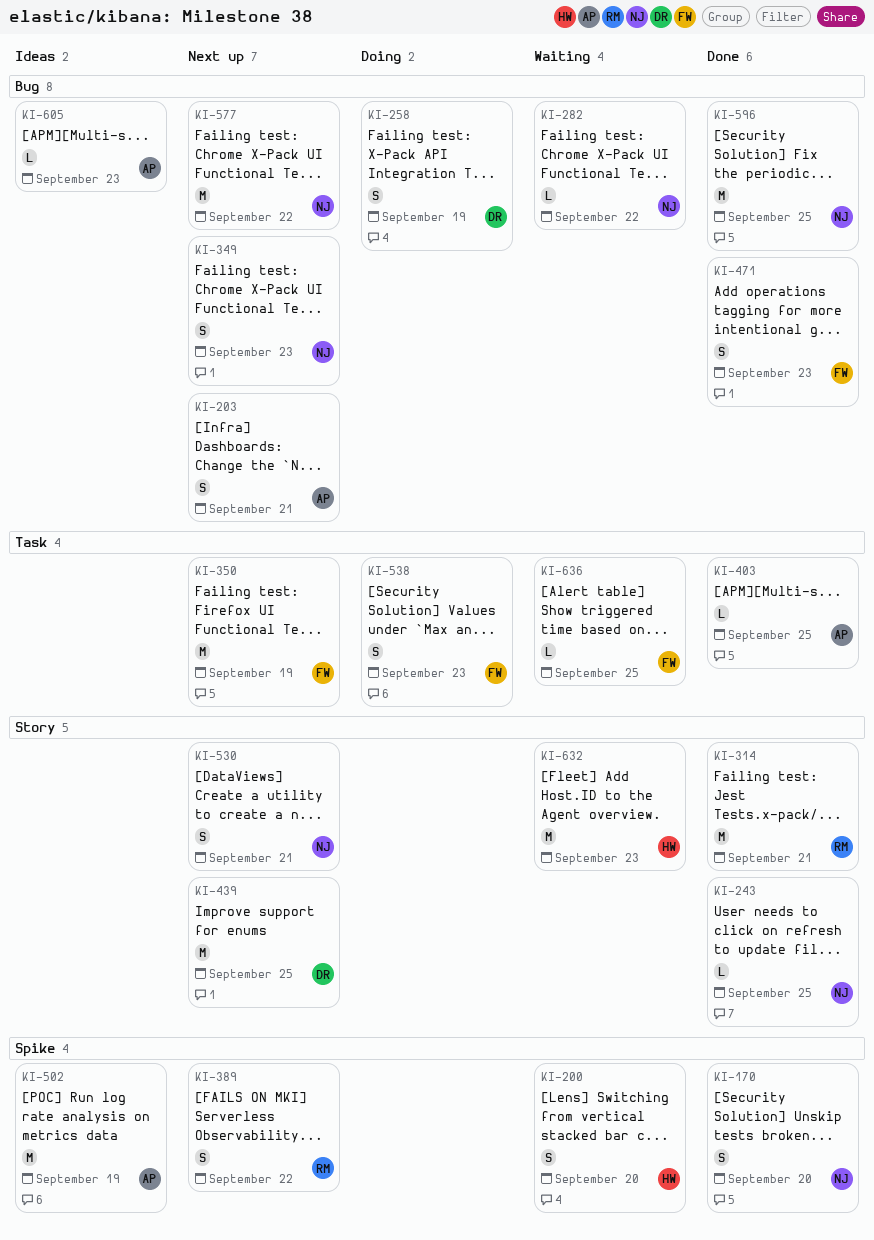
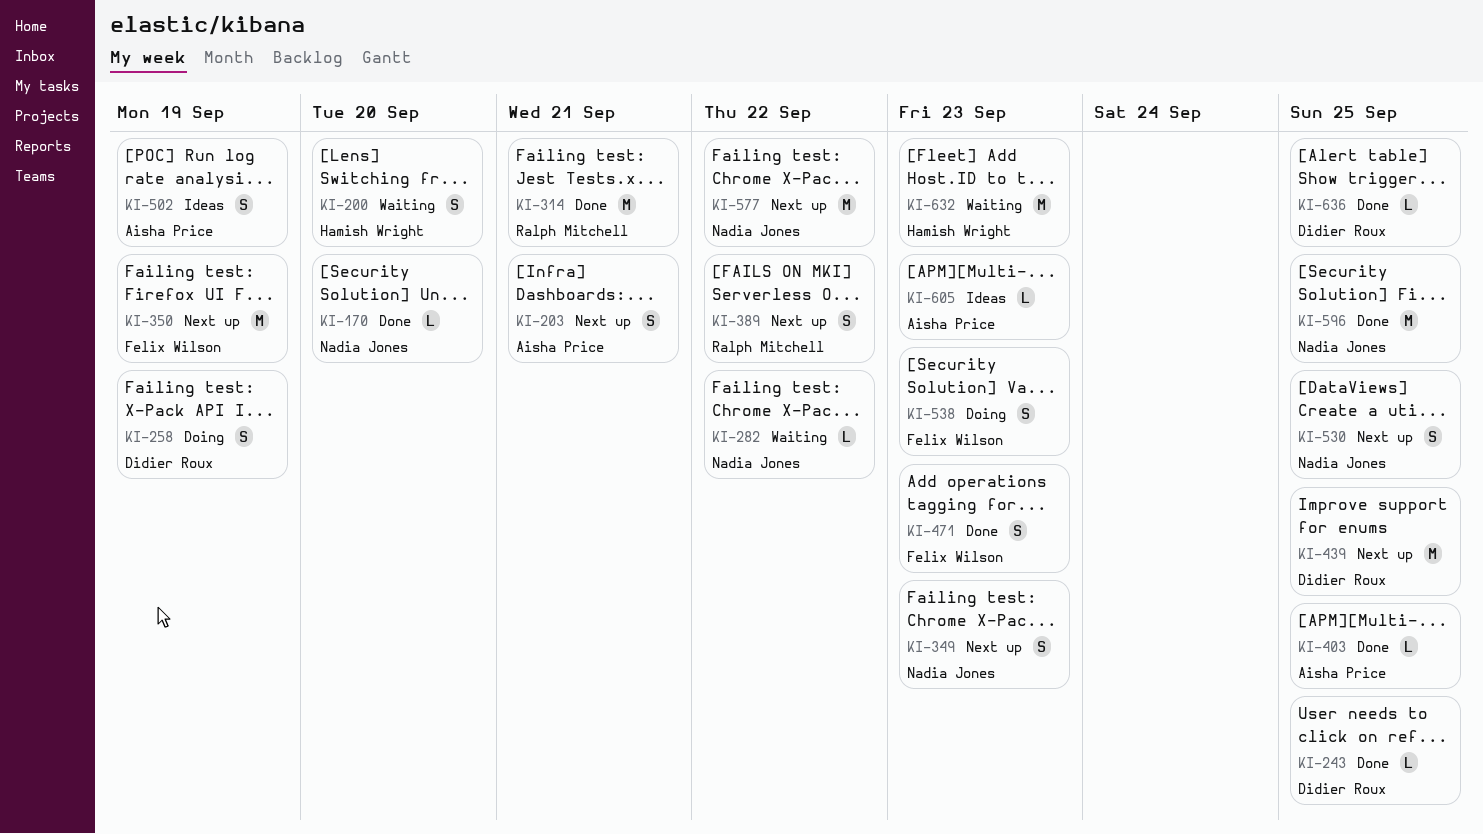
KI-170, estimate: S -> L
KI-243, owner: Nadia Jones -> Didier Roux
KI-502, estimate: M -> S
KI-530, due: Sep 21 -> Sep 25
KI-636, status: Waiting -> Done
KI-636, owner: Felix Wilson -> Didier Roux

